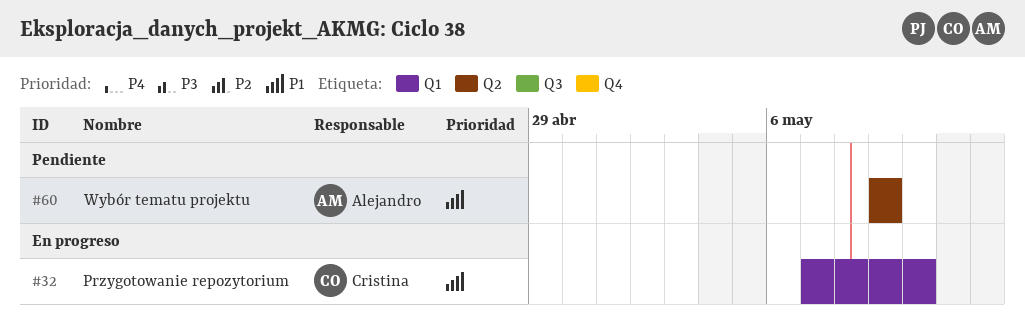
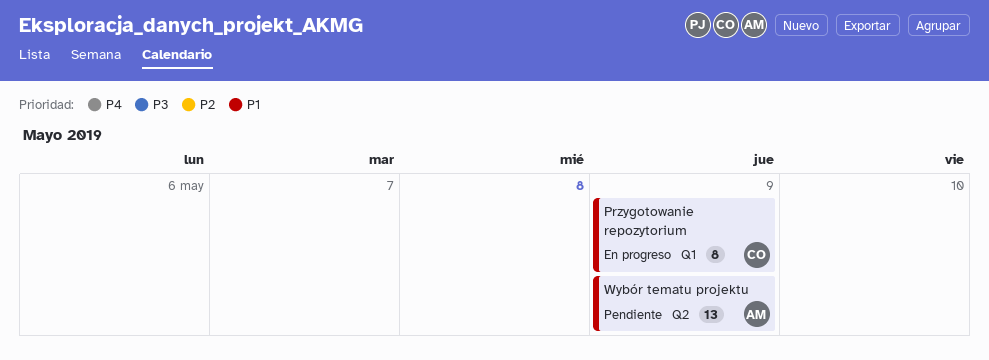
Przygotowanie repozytorium, due: May 10 -> May 9

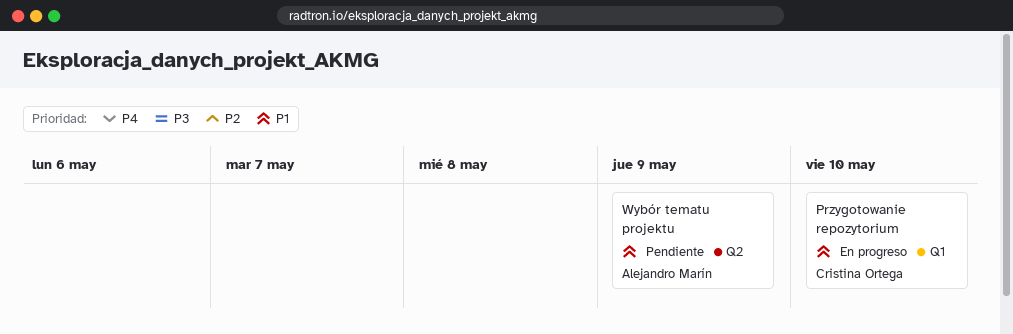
Przygotowanie repozytorium, due: May 9 -> May 10

